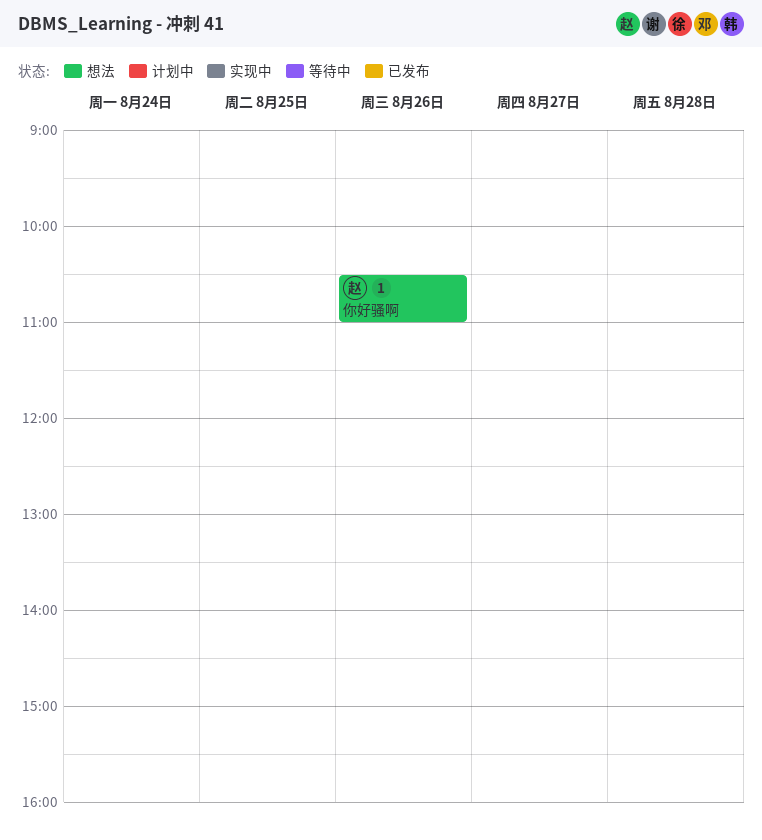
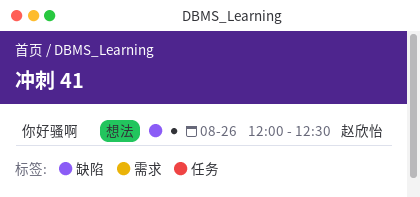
你好骚啊, begins: 10:30 -> 12:00
你好骚啊, ends: 11:00 -> 12:30

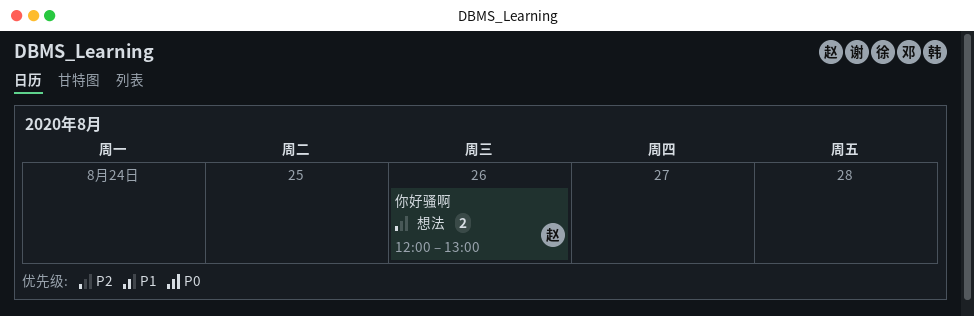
你好骚啊, estimate: 1 -> 2
你好骚啊, ends: 12:30 -> 13:00

